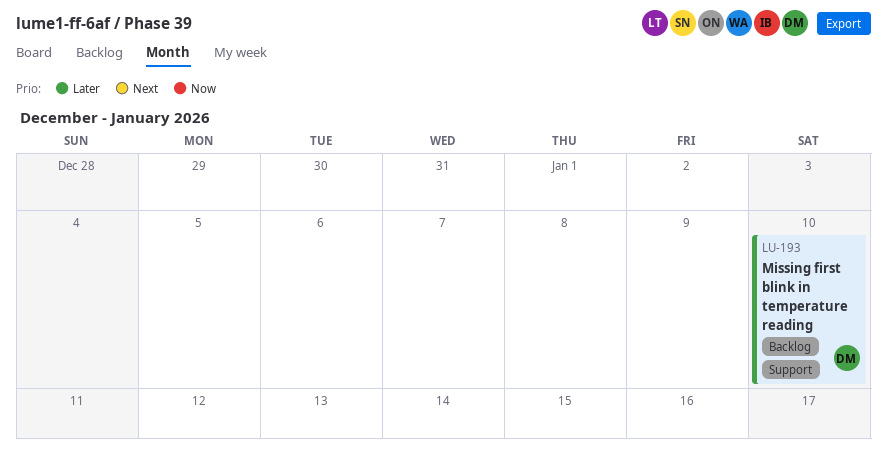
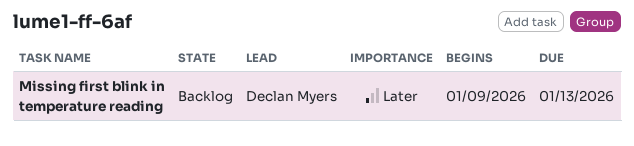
Missing first blink in temperature reading, due: Jan 10 -> Jan 13

